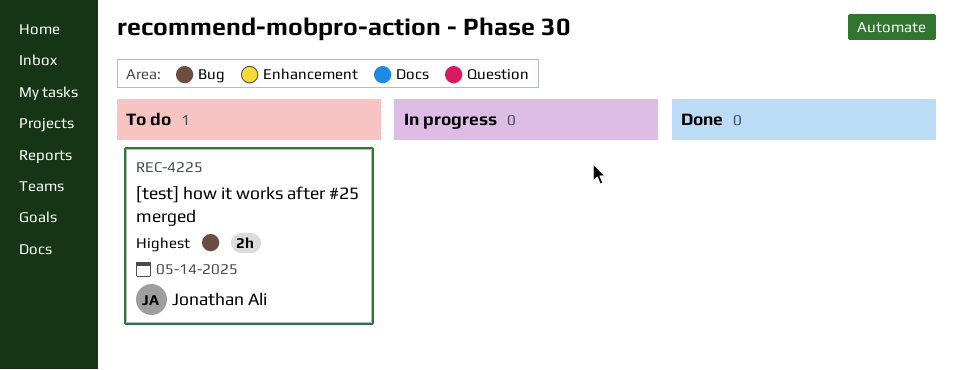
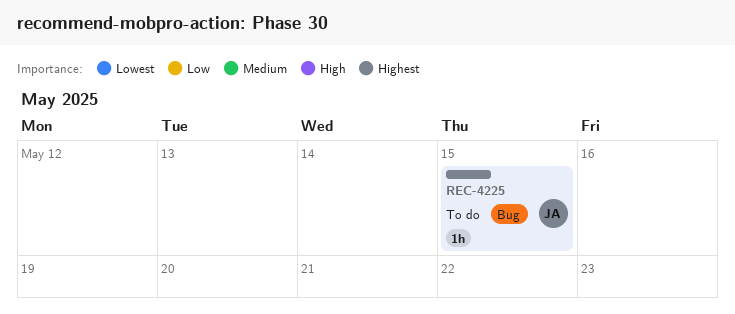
REC-4225, estimate: 2h -> 1h
REC-4225, due: May 14 -> May 15

